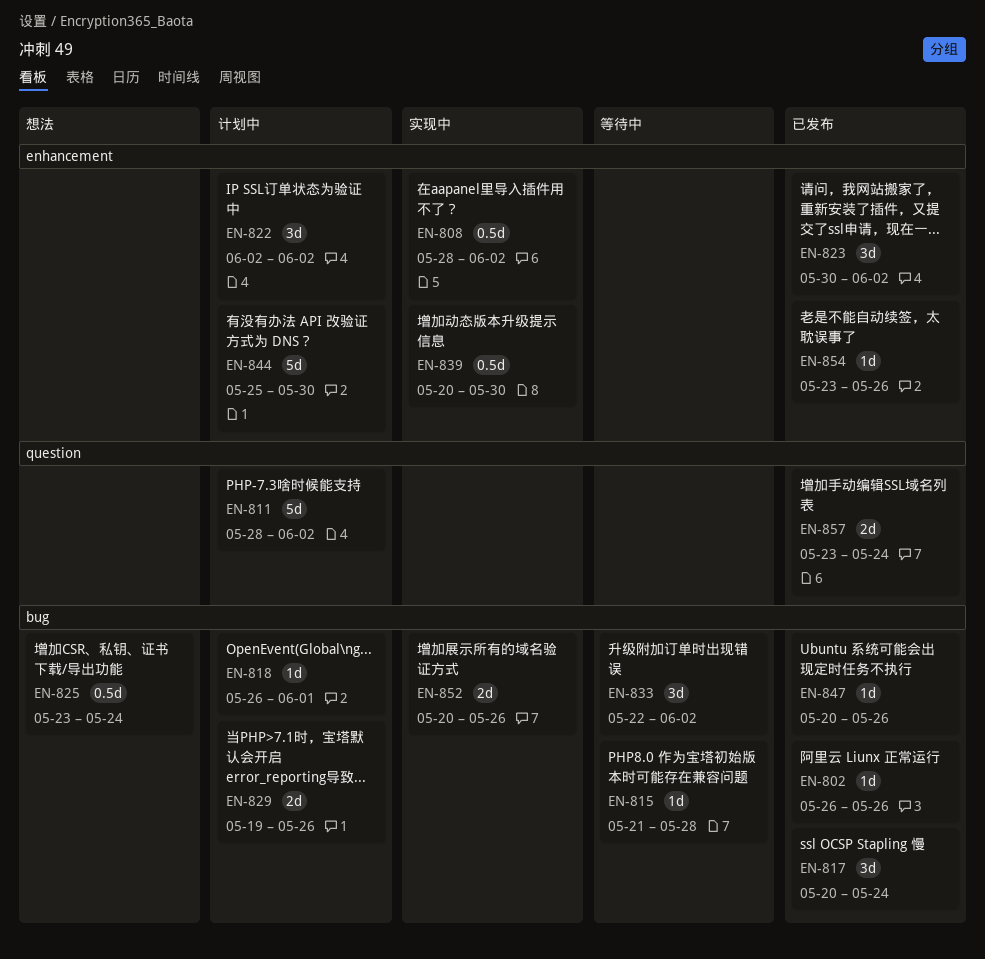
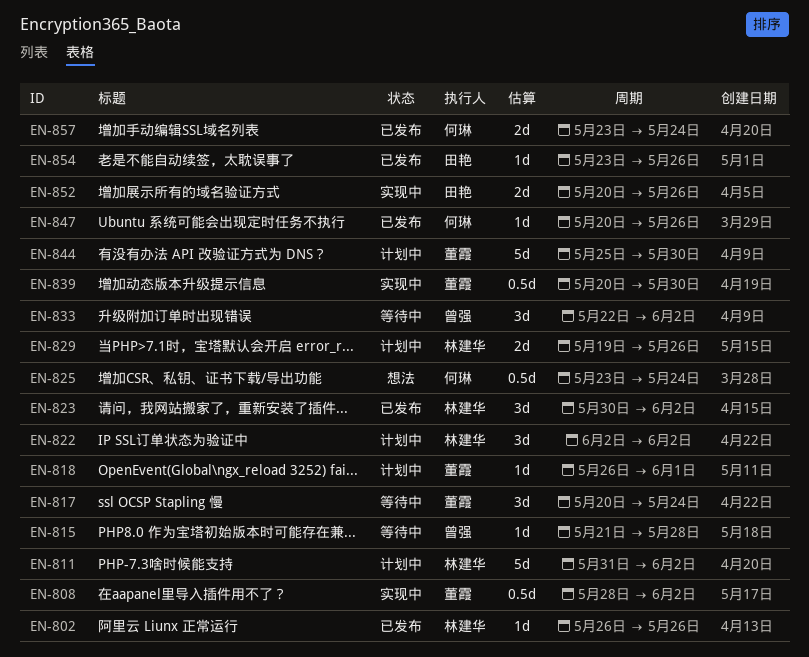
EN-811, start: May 28 -> May 31
EN-817, status: 已发布 -> 等待中

